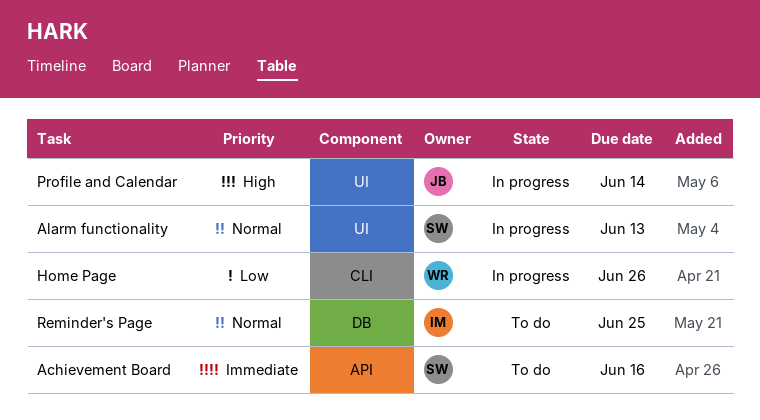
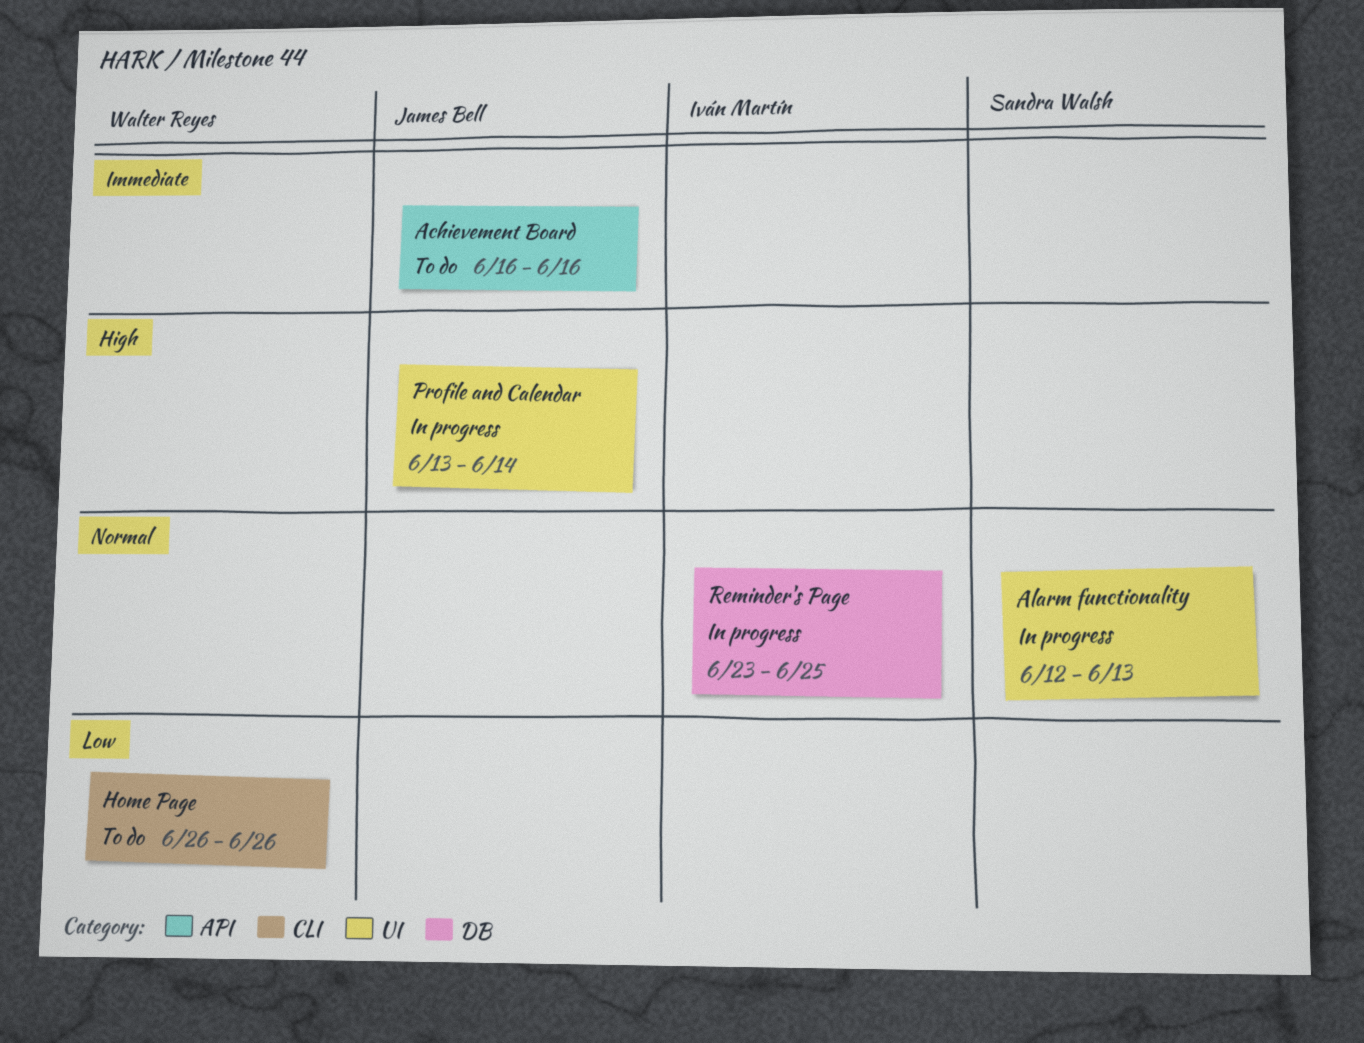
Achievement Board, owner: Sandra Walsh -> James Bell
Home Page, status: In progress -> To do
Reminder's Page, status: To do -> In progress

